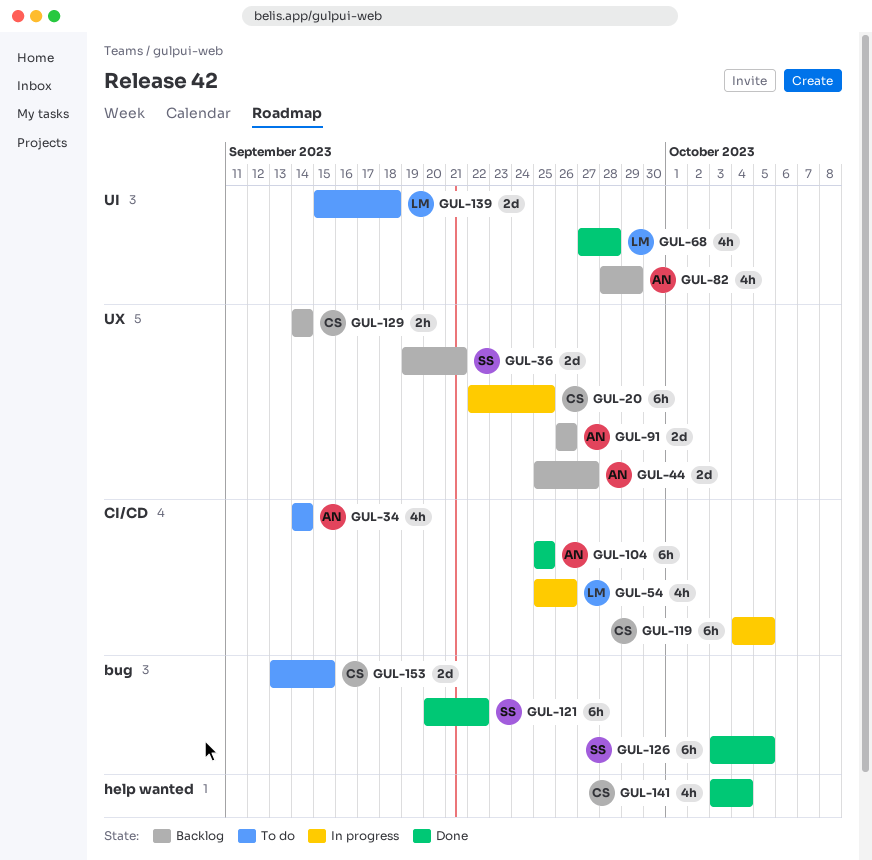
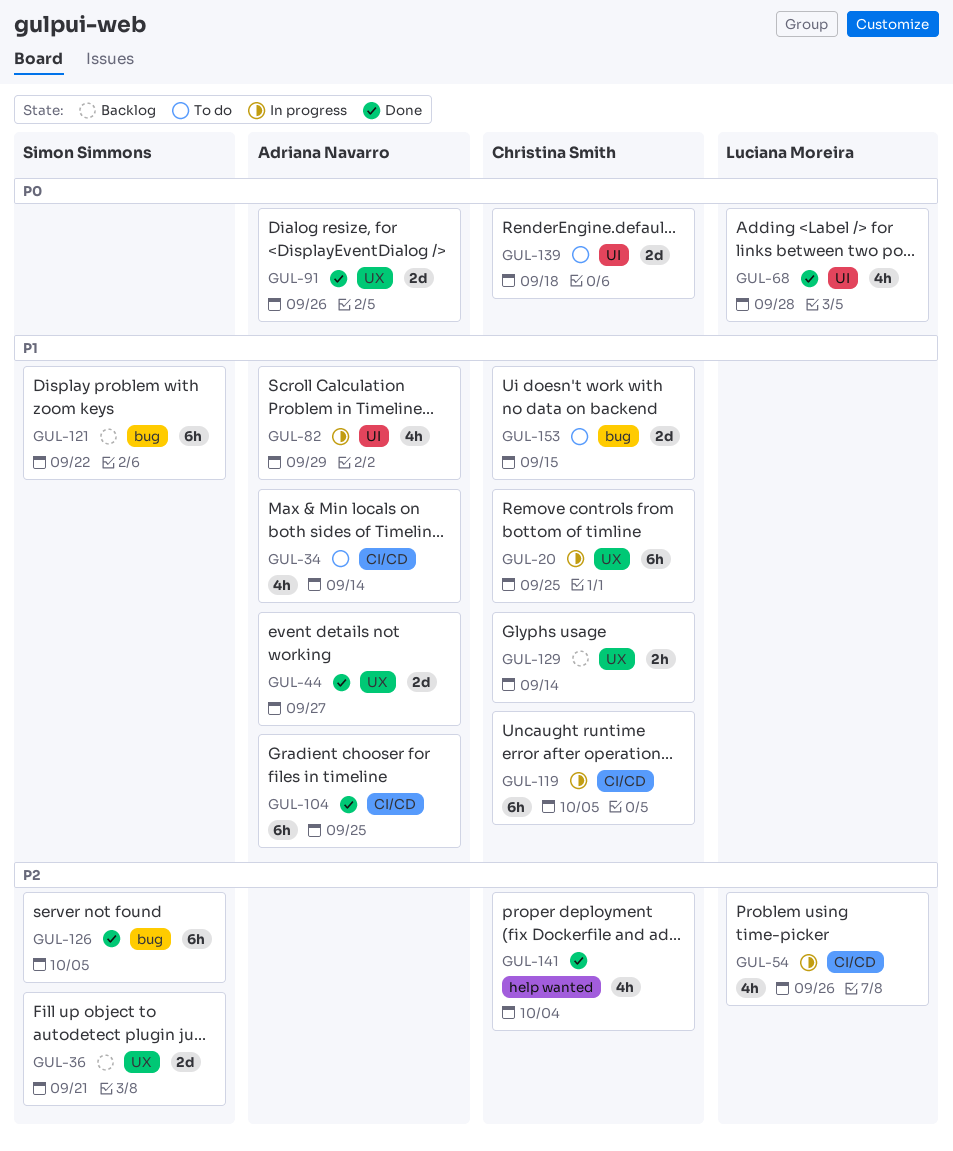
GUL-44, status: Backlog -> Done
GUL-82, status: Backlog -> In progress
GUL-91, status: Backlog -> Done
GUL-121, status: Done -> Backlog
GUL-139, owner: Luciana Moreira -> Christina Smith

